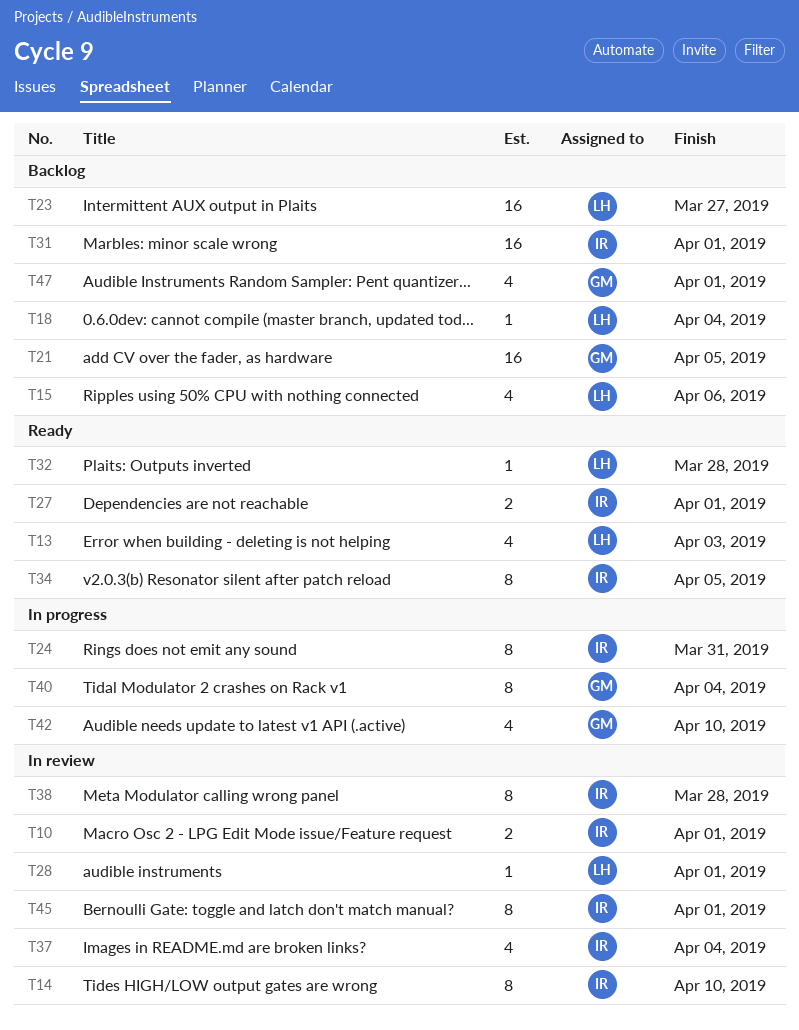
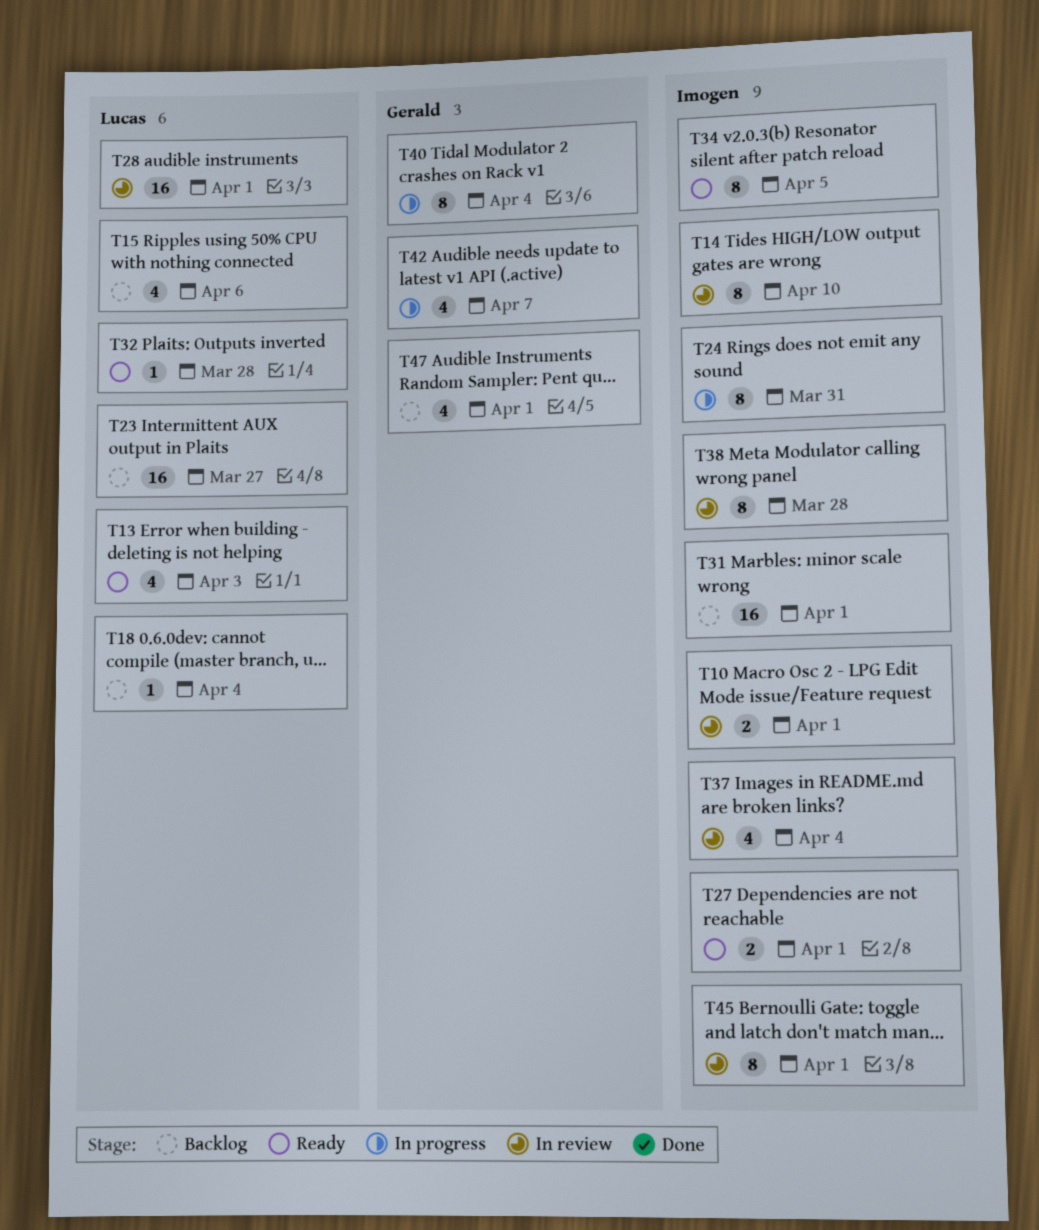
T21: present -> none
T28, estimate: 1 -> 16
T42, due: Apr 10 -> Apr 7

